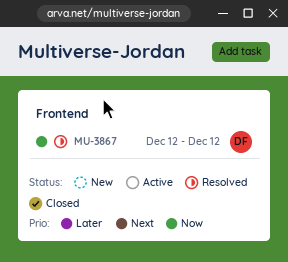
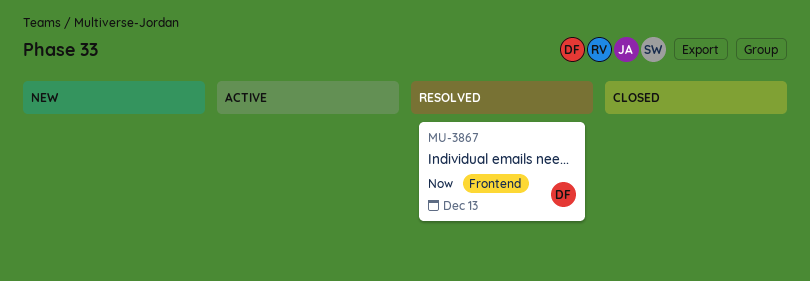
MU-3867, due: Dec 12 -> Dec 13

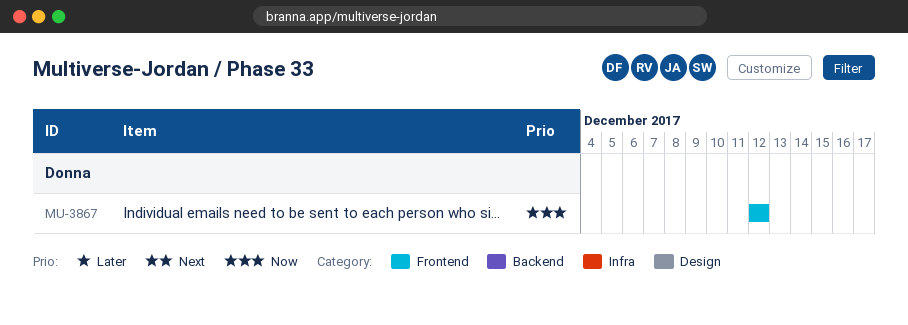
MU-3867, due: Dec 13 -> Dec 12

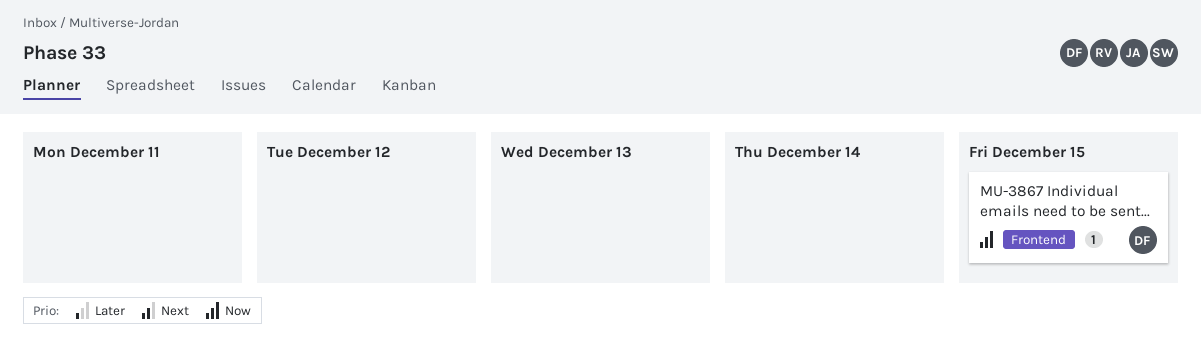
MU-3867, due: Dec 12 -> Dec 15

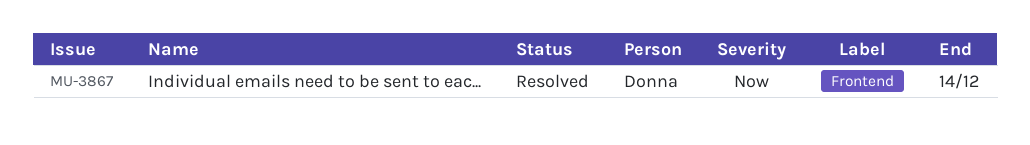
MU-3867, due: Dec 15 -> Dec 14

